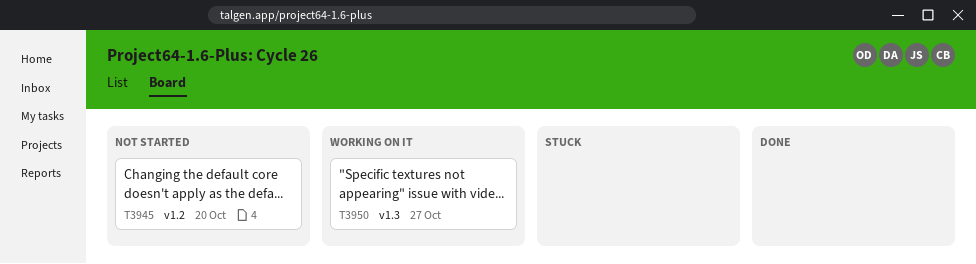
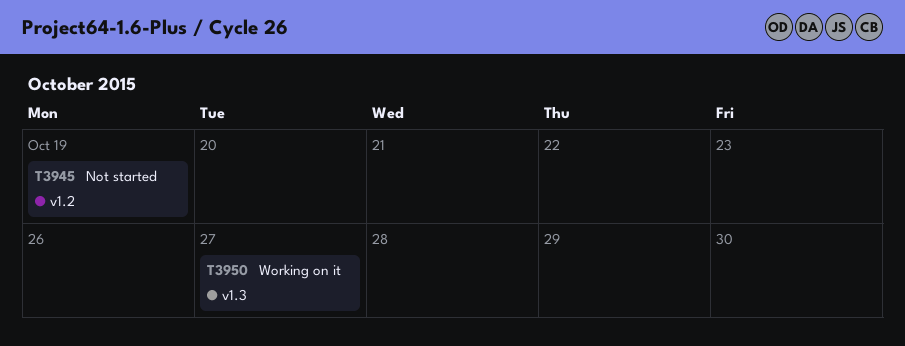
T3945, due: Oct 20 -> Oct 19

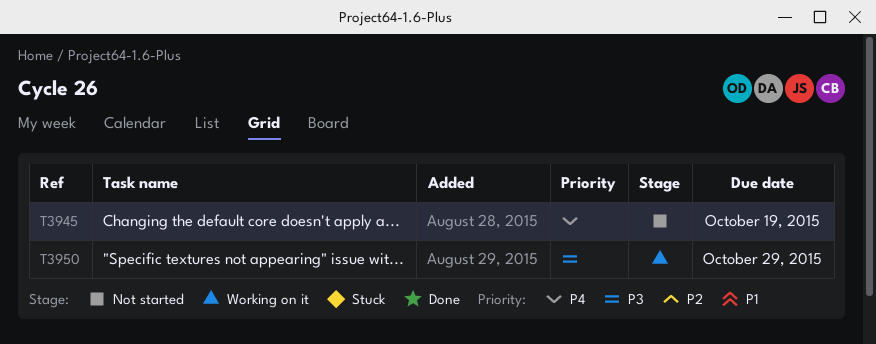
T3950, due: Oct 27 -> Oct 29

